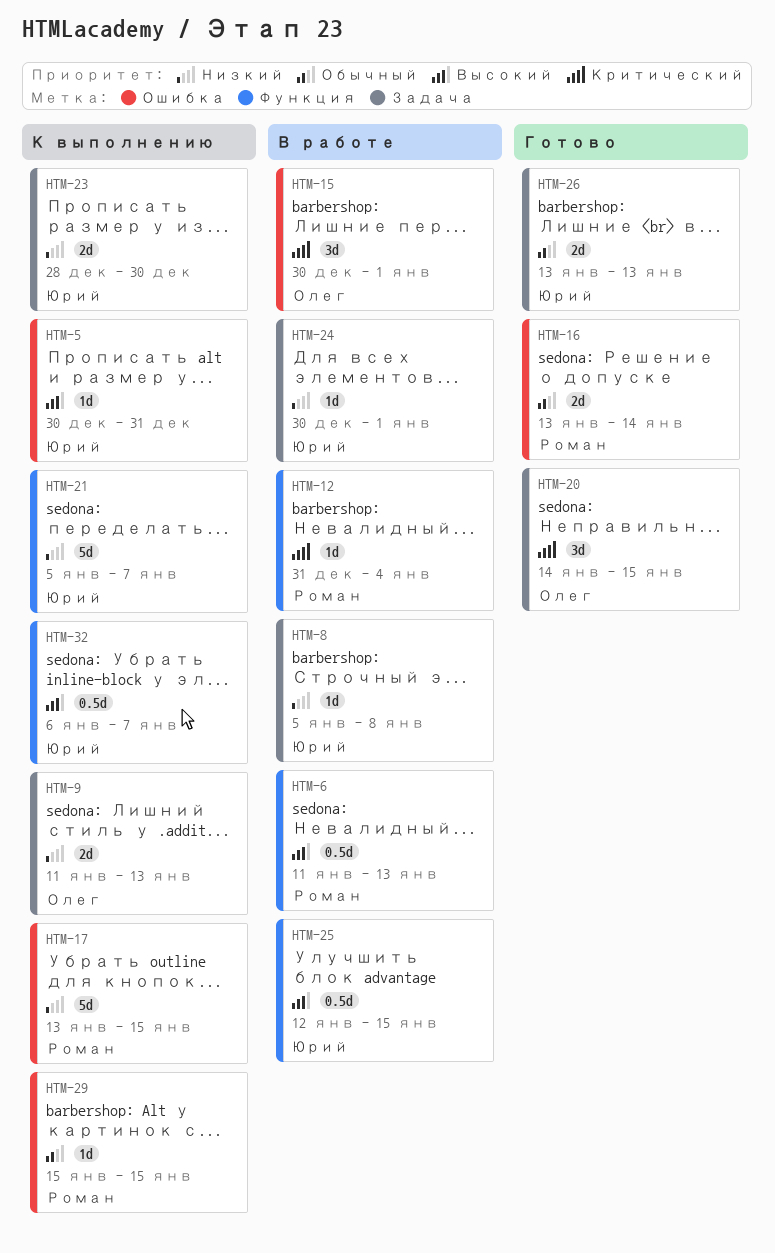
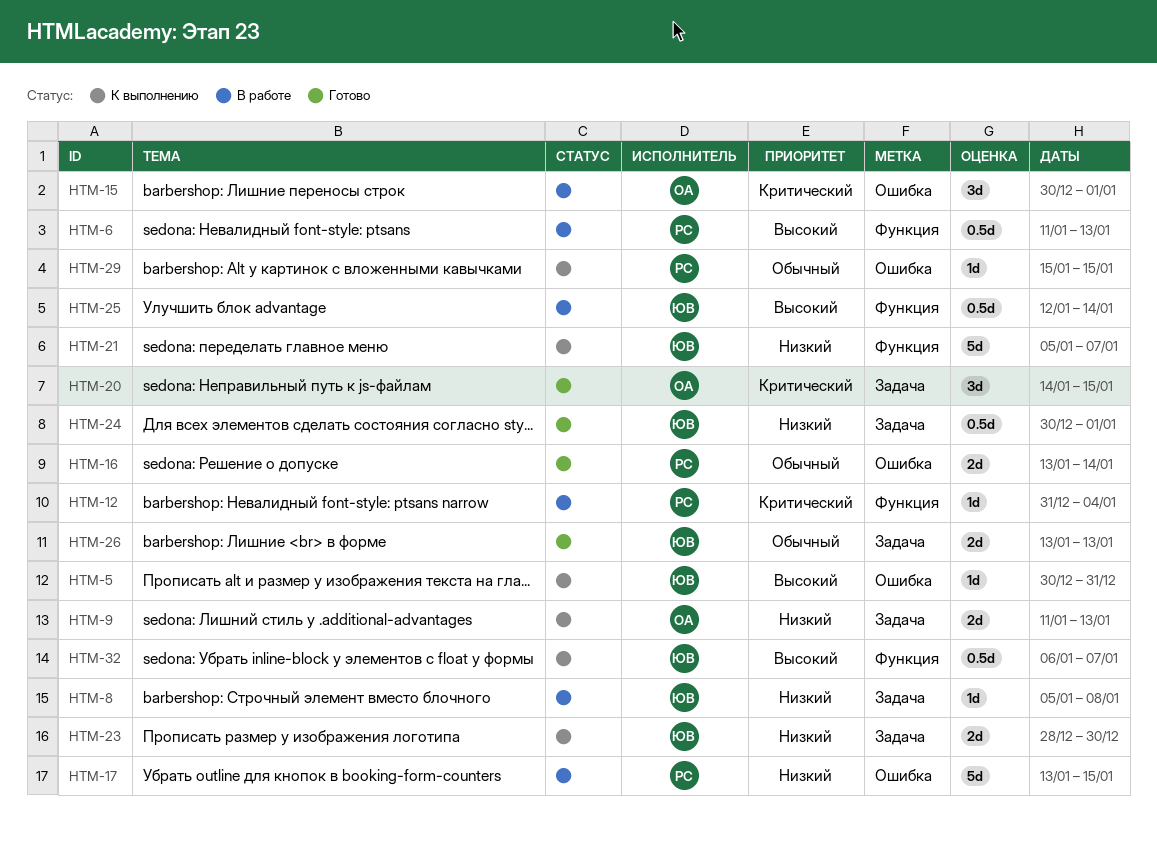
HTM-17, status: К выполнению -> В работе
HTM-24, status: В работе -> Готово
HTM-24, estimate: 1d -> 0.5d
HTM-25, due: Jan 15 -> Jan 14

